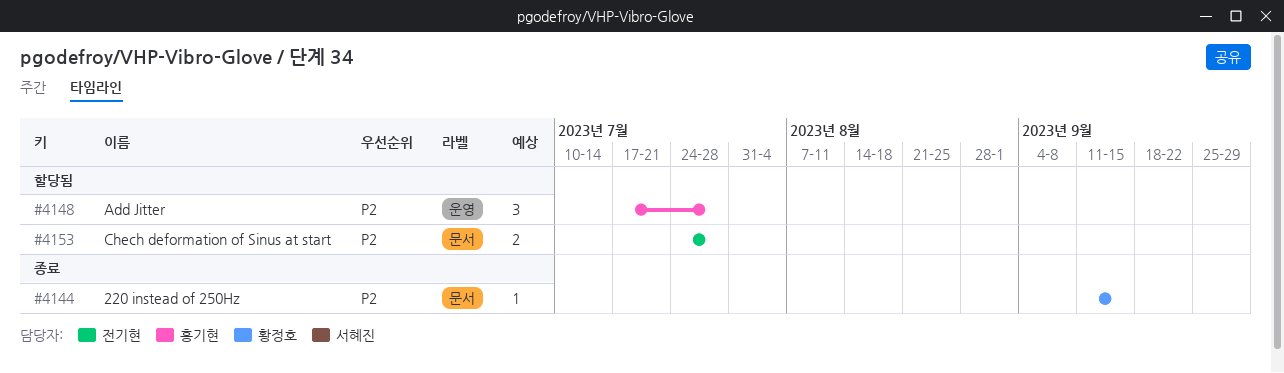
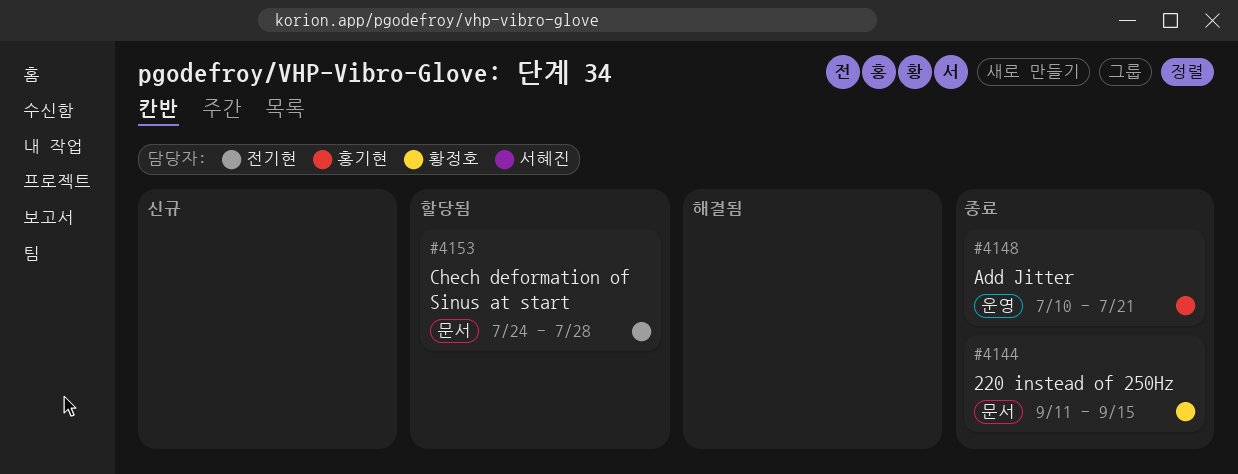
#4148, status: 할당됨 -> 종료
#4148, start: Jul 17 -> Jul 10
#4148, due: Jul 28 -> Jul 21

